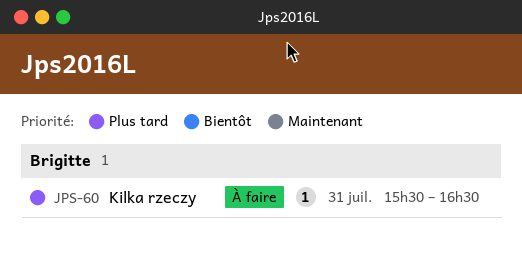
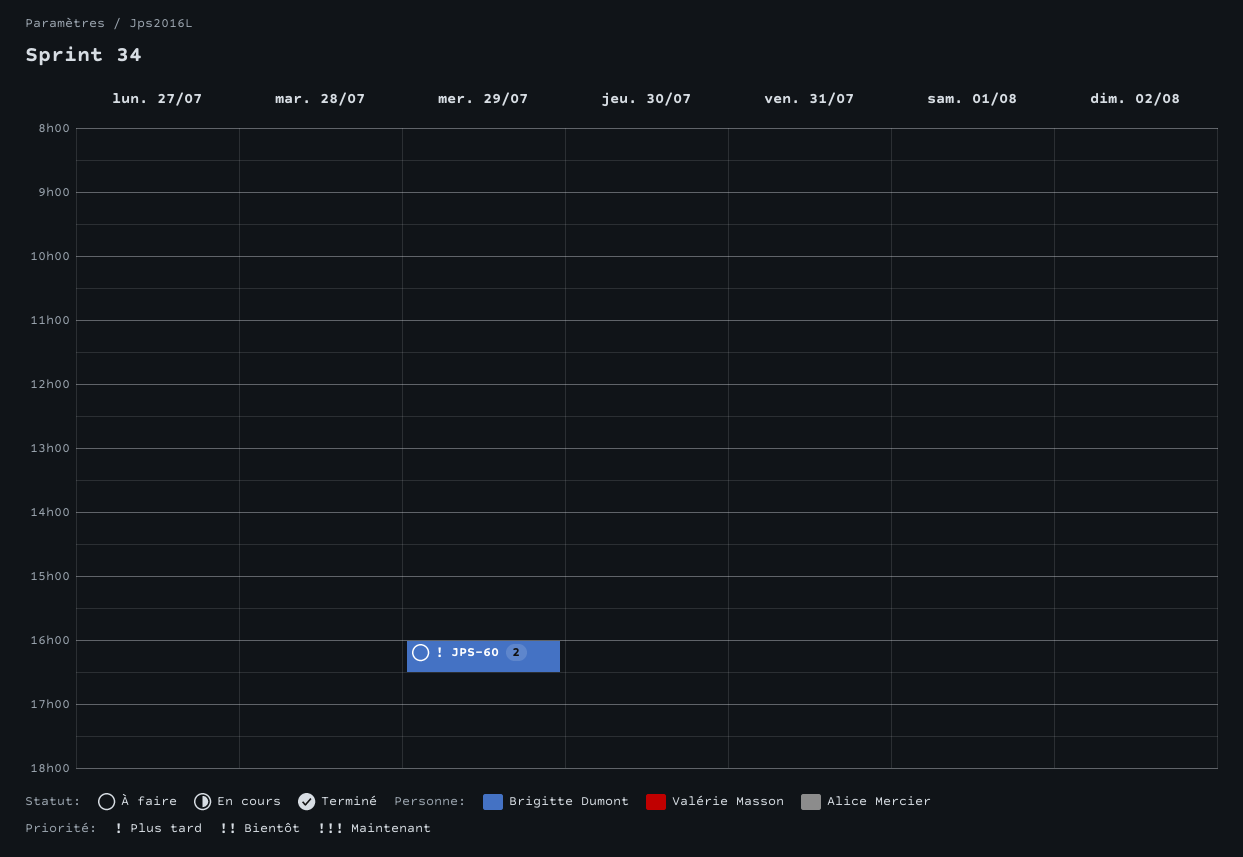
JPS-60, estimate: 1 -> 2
JPS-60, day: Jul 31 -> Jul 29
JPS-60, begins: 15:30 -> 16:00

